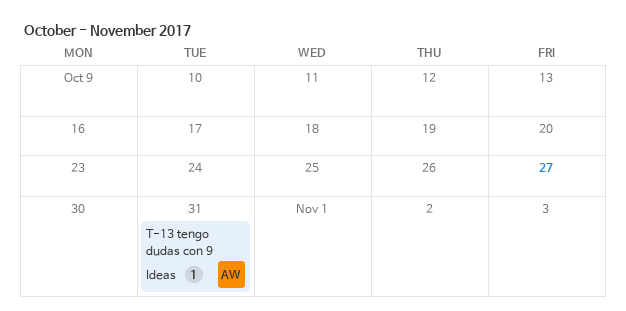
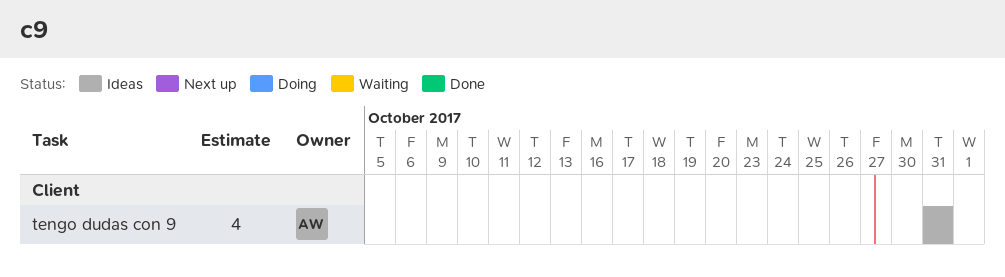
tengo dudas con 9, estimate: 1 -> 4

